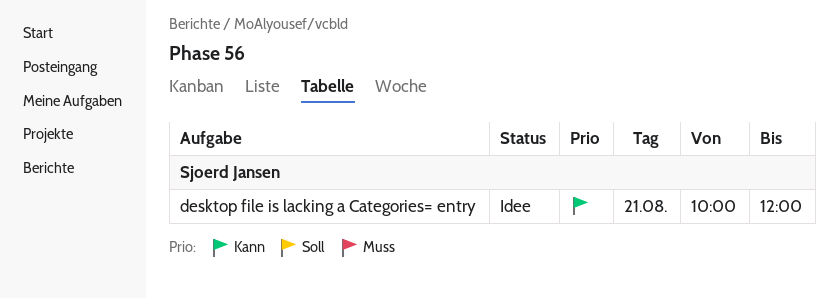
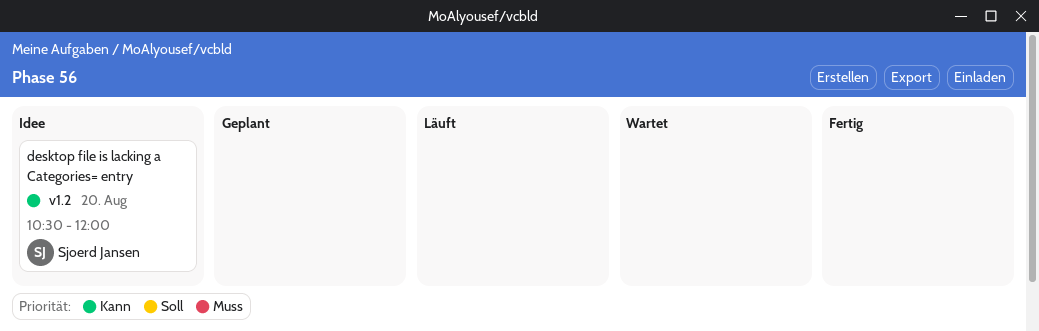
desktop file is lacking a Categories= entry, day: Aug 21 -> Aug 20
desktop file is lacking a Categories= entry, begins: 10:00 -> 10:30

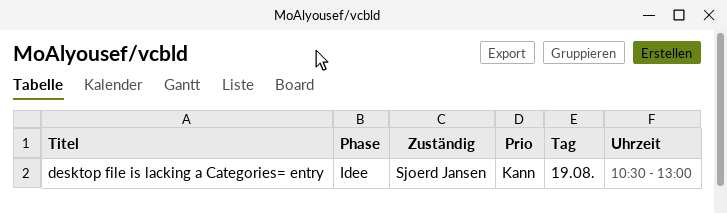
desktop file is lacking a Categories= entry, day: Aug 20 -> Aug 19
desktop file is lacking a Categories= entry, ends: 12:00 -> 13:00

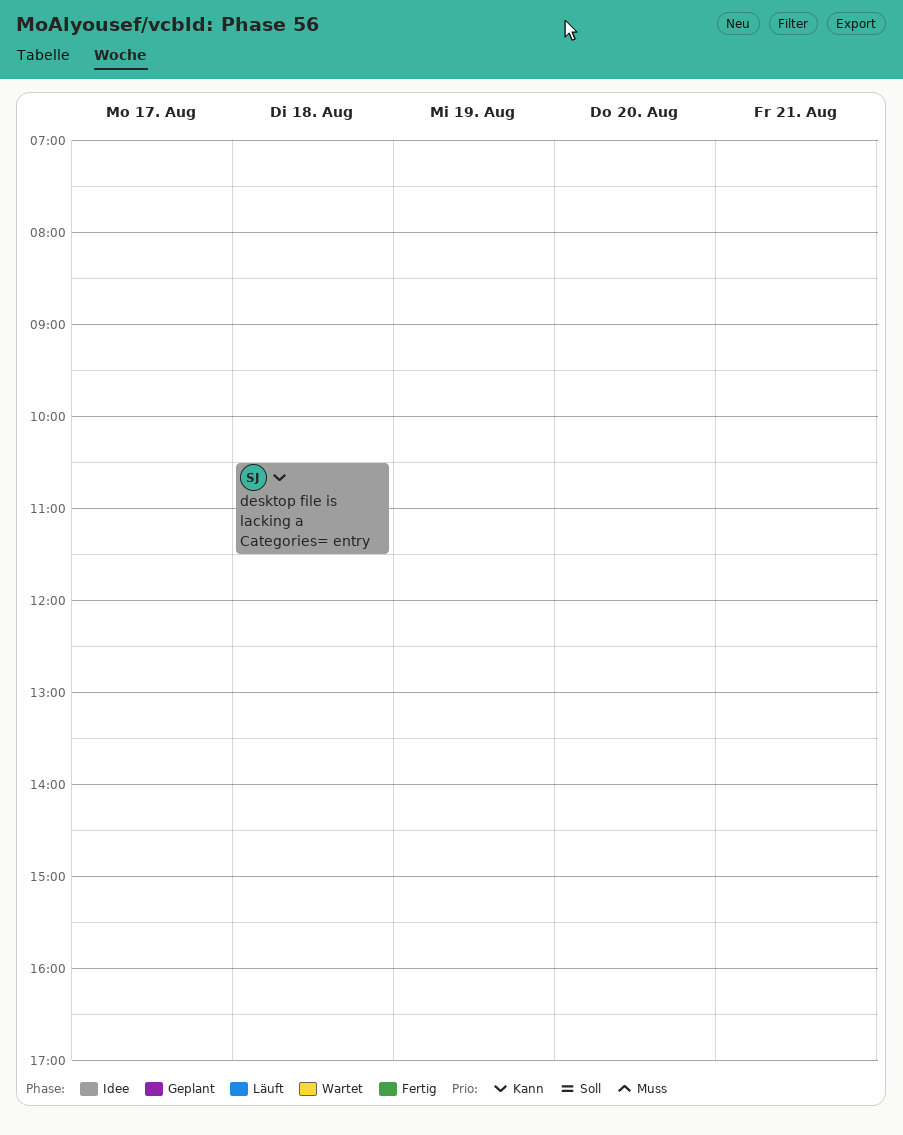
desktop file is lacking a Categories= entry, day: Aug 19 -> Aug 18
desktop file is lacking a Categories= entry, ends: 13:00 -> 11:30

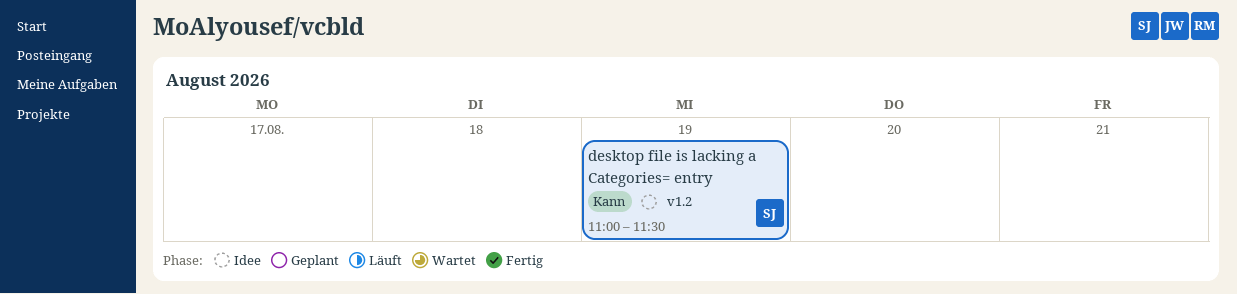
desktop file is lacking a Categories= entry, day: Aug 18 -> Aug 19
desktop file is lacking a Categories= entry, begins: 10:30 -> 11:00

